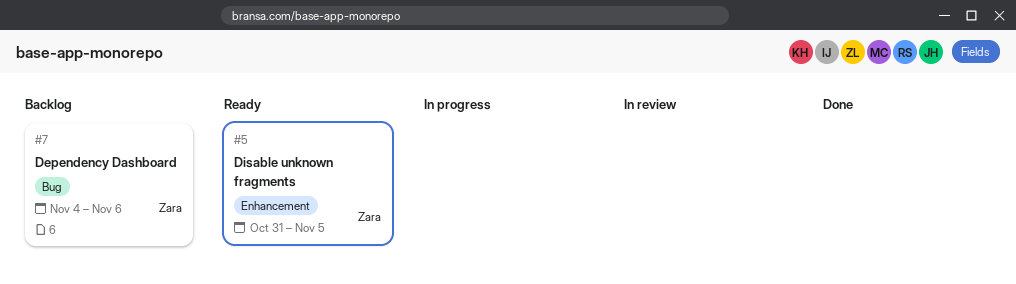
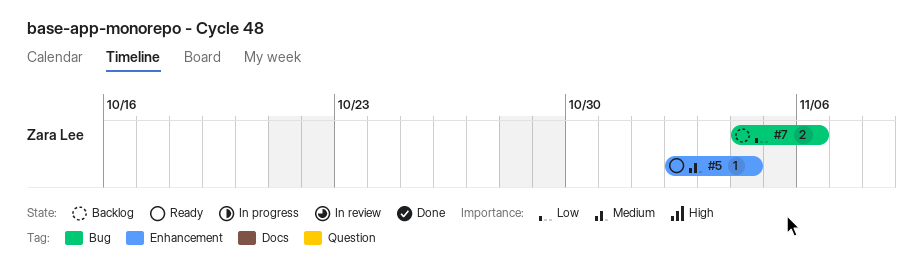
#5, start: Oct 31 -> Nov 2
#5, due: Nov 5 -> Nov 4

